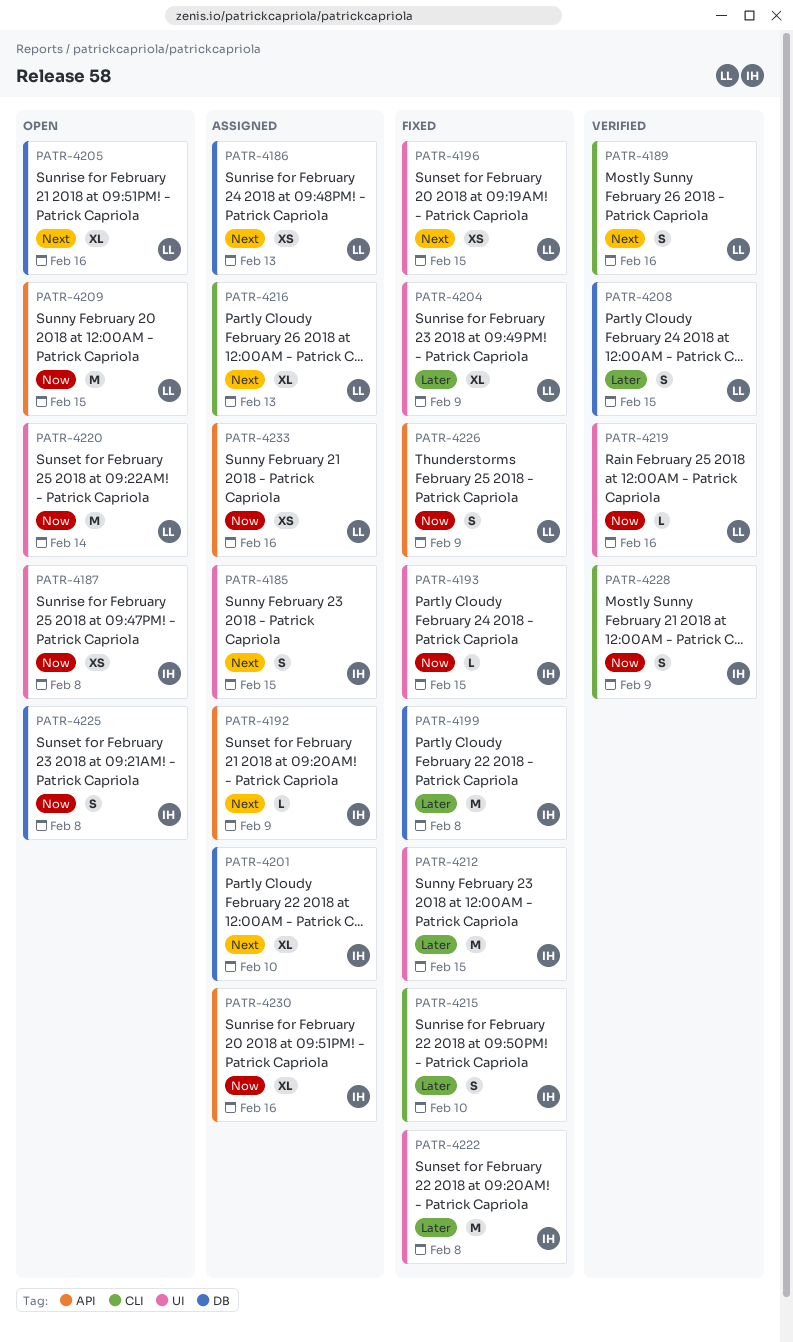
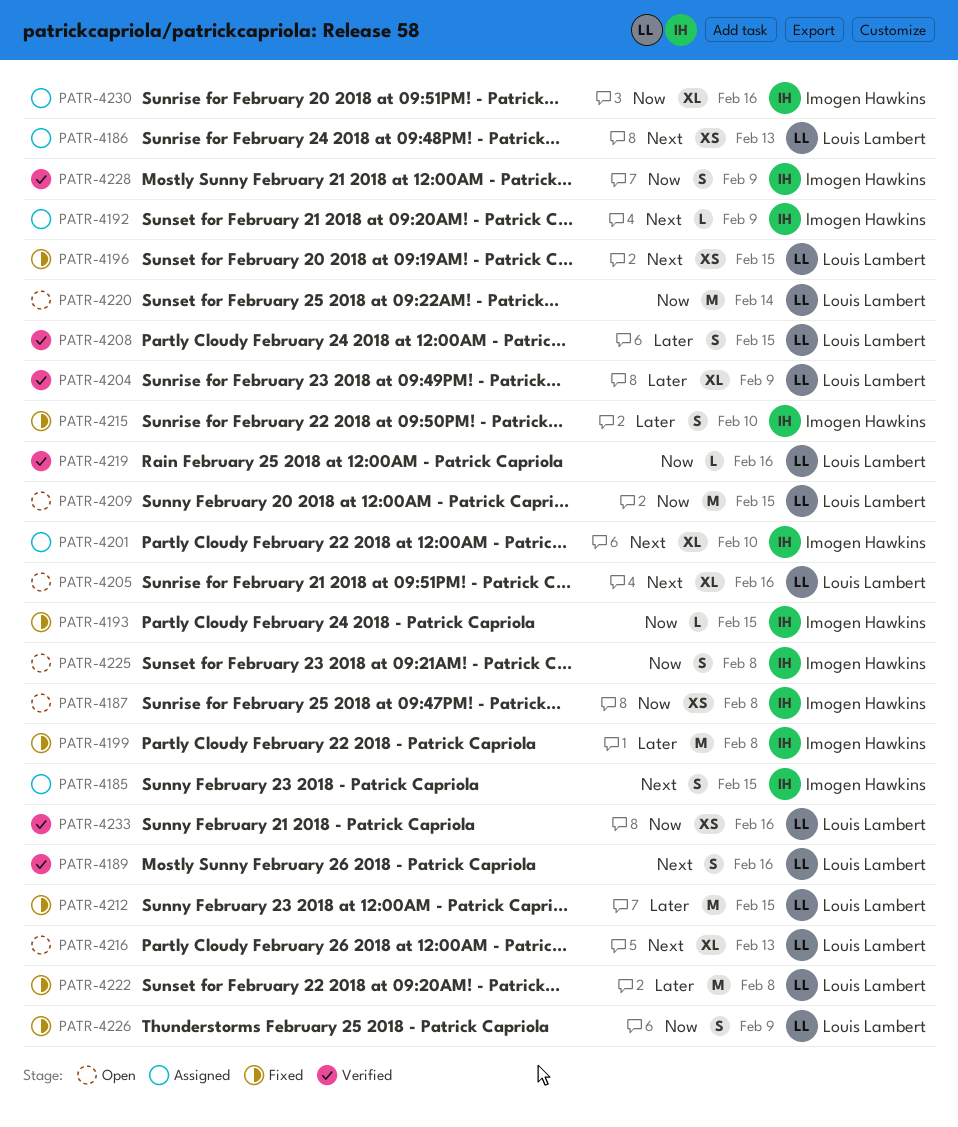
PATR-4204, status: Fixed -> Verified
PATR-4212, owner: Imogen Hawkins -> Louis Lambert
PATR-4216, status: Assigned -> Open
PATR-4222, owner: Imogen Hawkins -> Louis Lambert
PATR-4233, status: Assigned -> Verified

